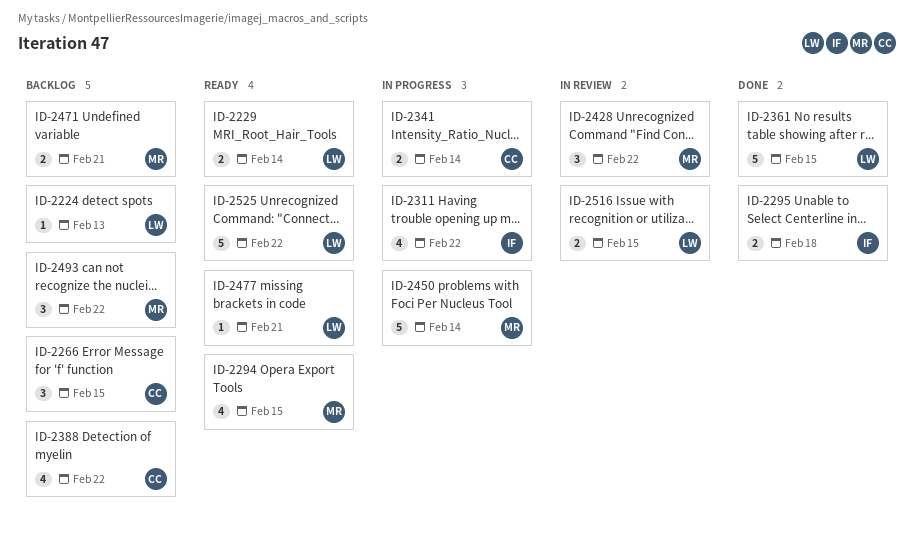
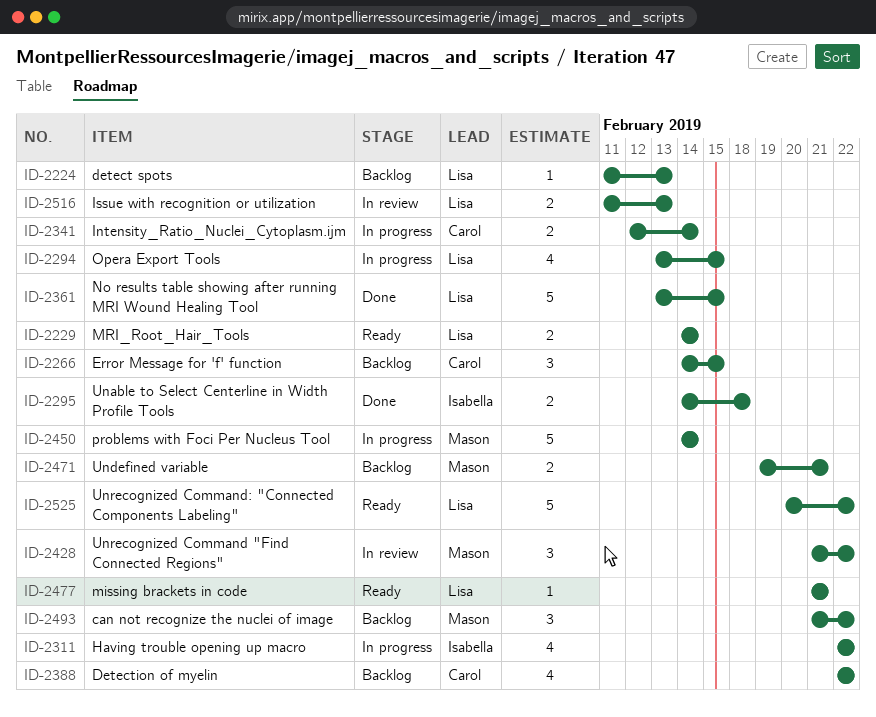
ID-2294, status: Ready -> In progress
ID-2294, owner: Mason -> Lisa
ID-2516, due: Feb 15 -> Feb 13

